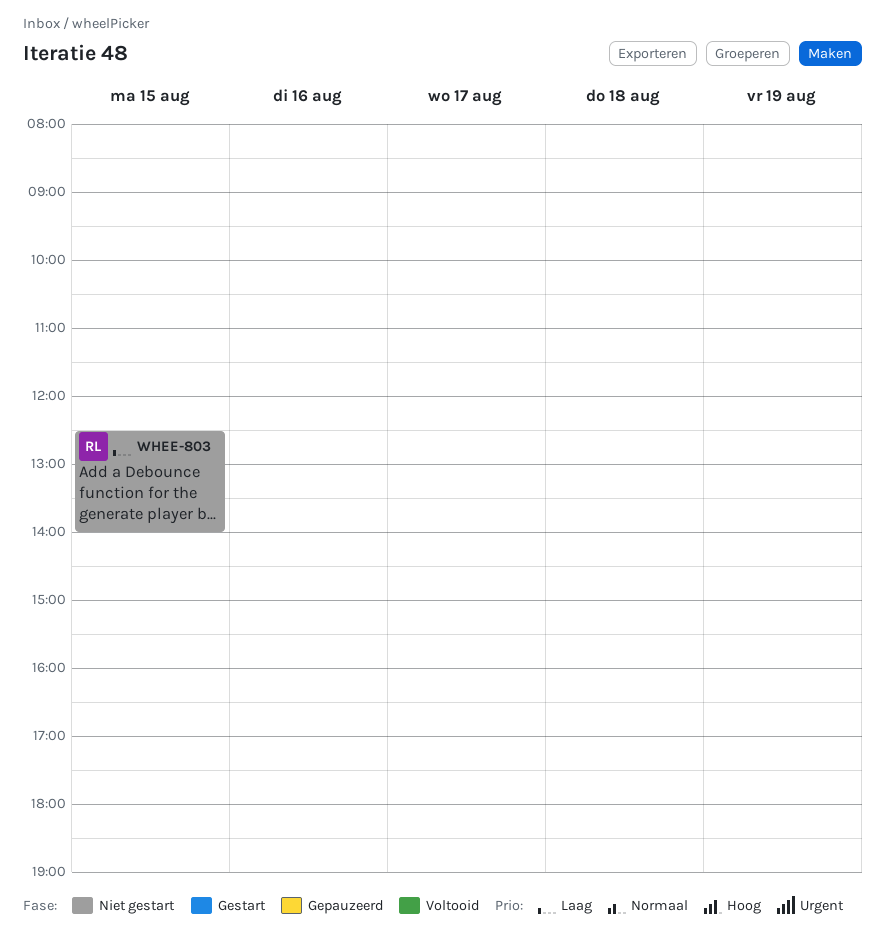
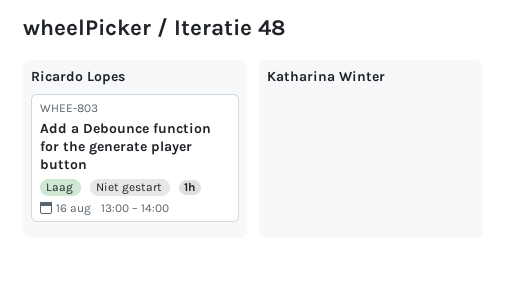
WHEE-803, day: Aug 15 -> Aug 16
WHEE-803, begins: 12:30 -> 13:00

